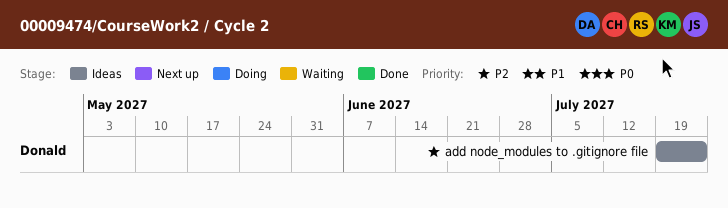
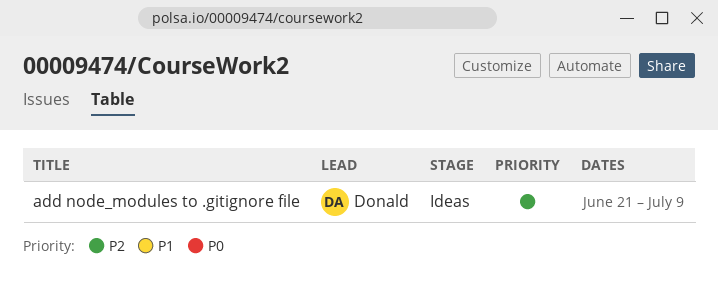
add node_modules to .gitignore file, start: Jul 19 -> Jun 21
add node_modules to .gitignore file, due: Jul 23 -> Jul 9

